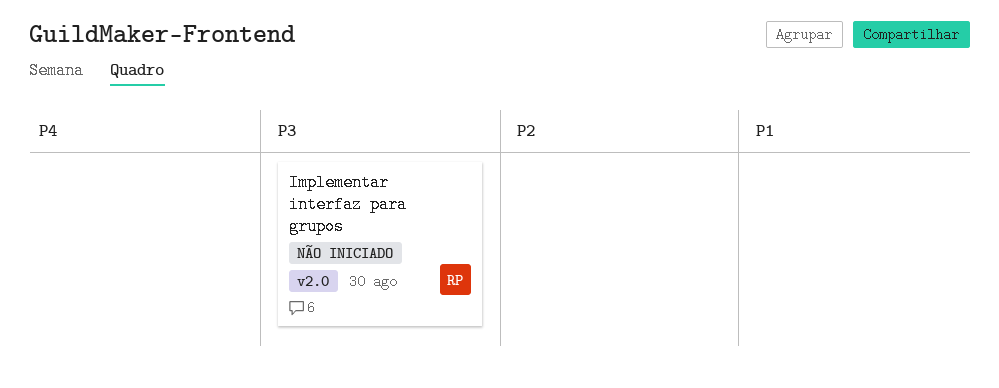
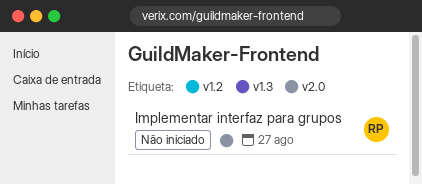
Implementar interfaz para grupos, due: Aug 30 -> Aug 27

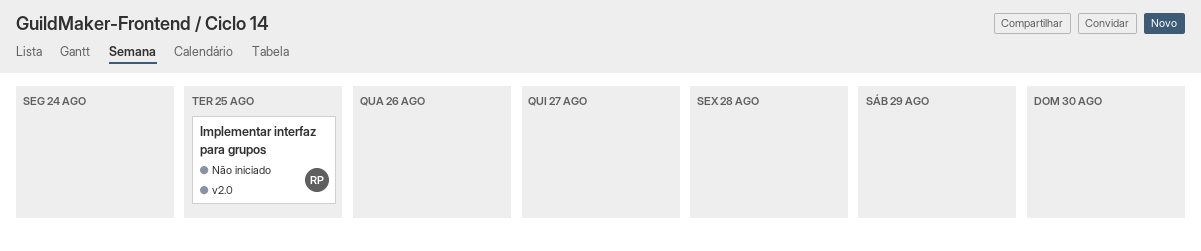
Implementar interfaz para grupos, due: Aug 27 -> Aug 25

